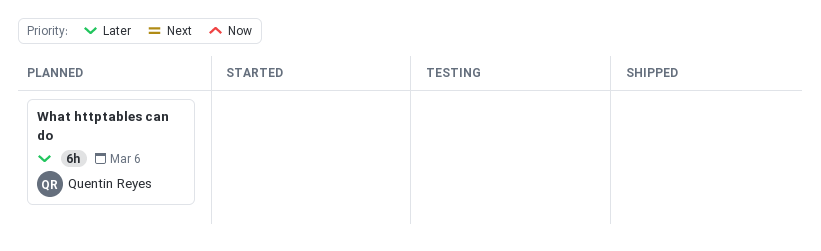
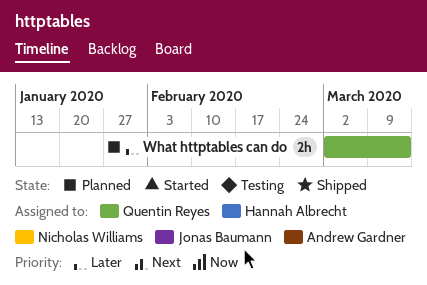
What httptables can do, estimate: 6h -> 2h
What httptables can do, due: Mar 6 -> Mar 13

